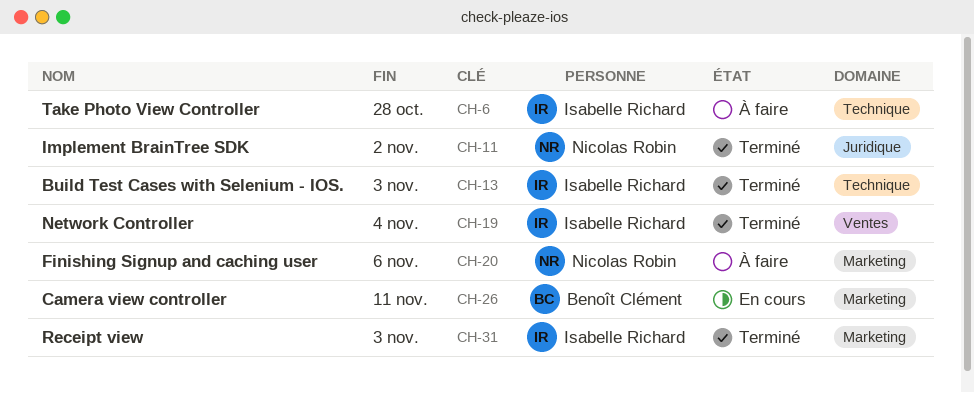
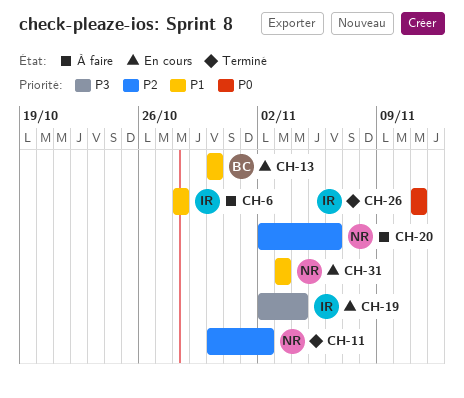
CH-13, status: Terminé -> En cours
CH-13, owner: Isabelle Richard -> Benoît Clément
CH-13, due: Nov 3 -> Oct 30
CH-19, status: Terminé -> En cours
CH-26, status: En cours -> Terminé
CH-26, owner: Benoît Clément -> Isabelle Richard
CH-31, status: Terminé -> En cours
CH-31, owner: Isabelle Richard -> Nicolas Robin

